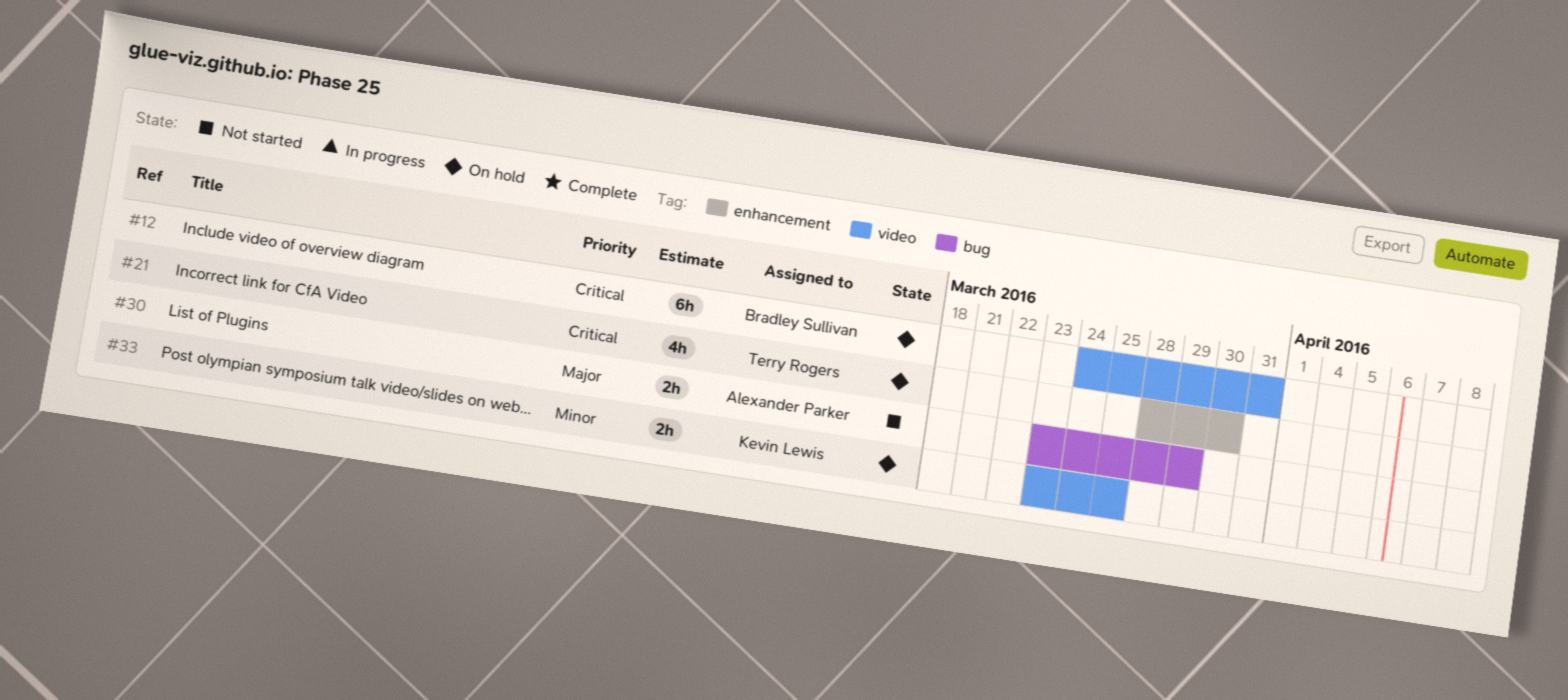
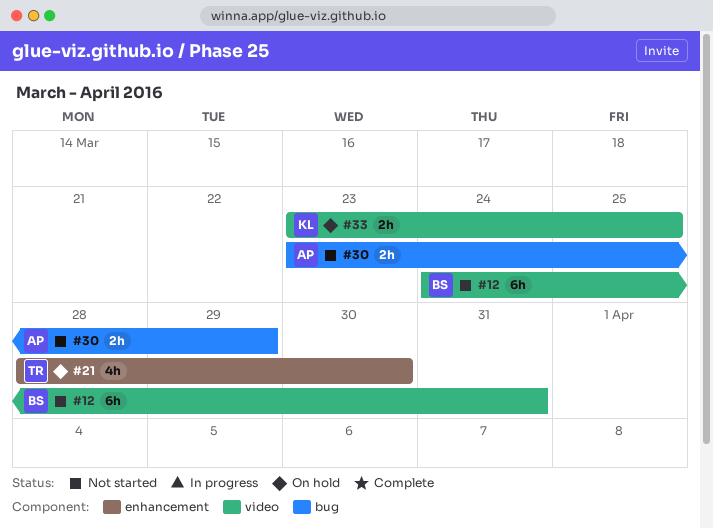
#12, status: On hold -> Not started

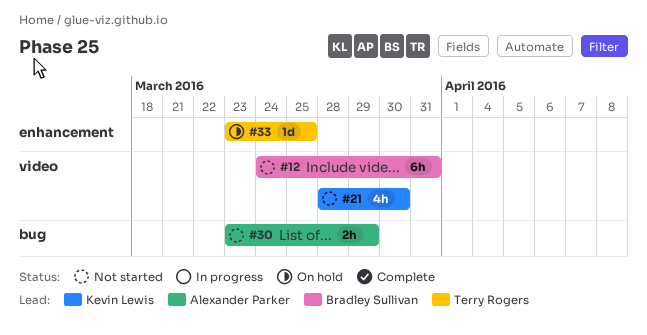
#21, status: On hold -> Not started
#21, owner: Terry Rogers -> Kevin Lewis
#21, label: enhancement -> video
#33, owner: Kevin Lewis -> Terry Rogers
#33, label: video -> enhancement
#33, estimate: 2h -> 1d

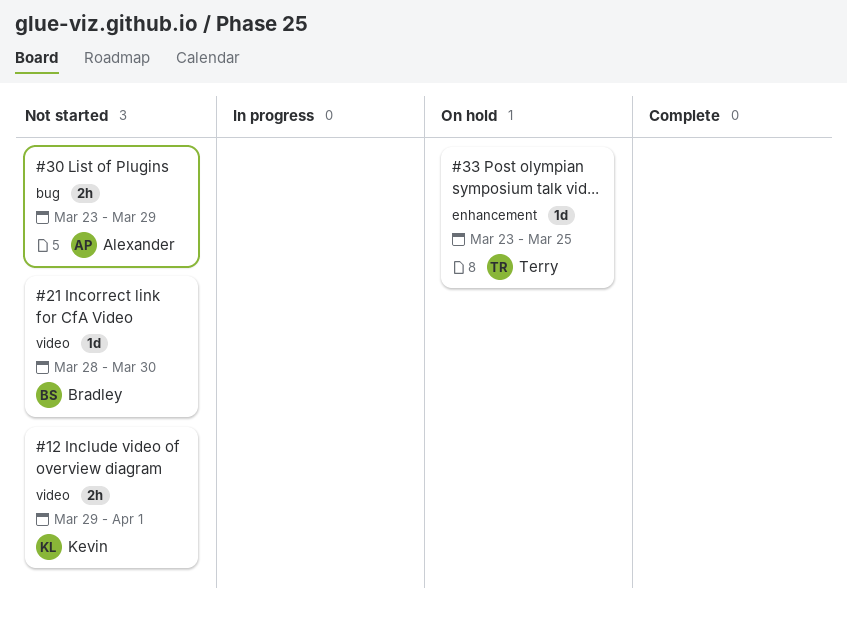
#12, owner: Bradley Sullivan -> Kevin Lewis
#12, estimate: 6h -> 2h
#12, start: Mar 24 -> Mar 29
#12, due: Mar 31 -> Apr 1
#21, owner: Kevin Lewis -> Bradley Sullivan
#21, estimate: 4h -> 1d

